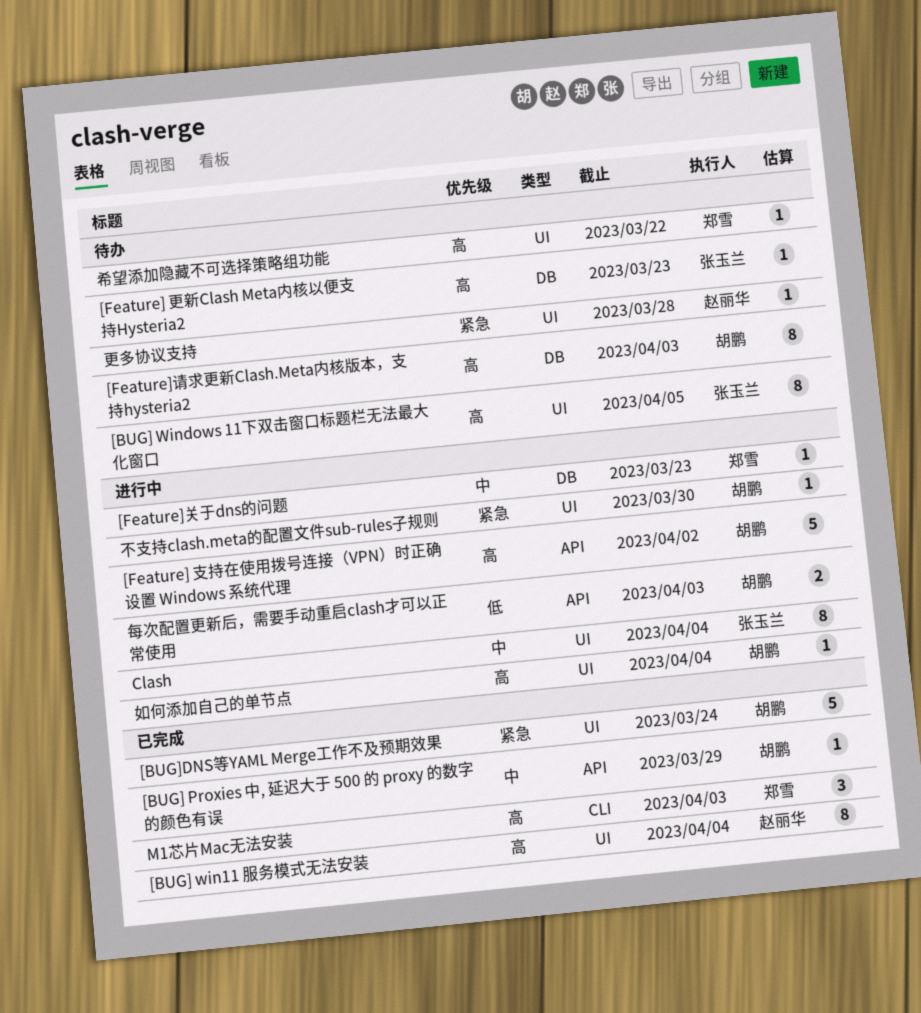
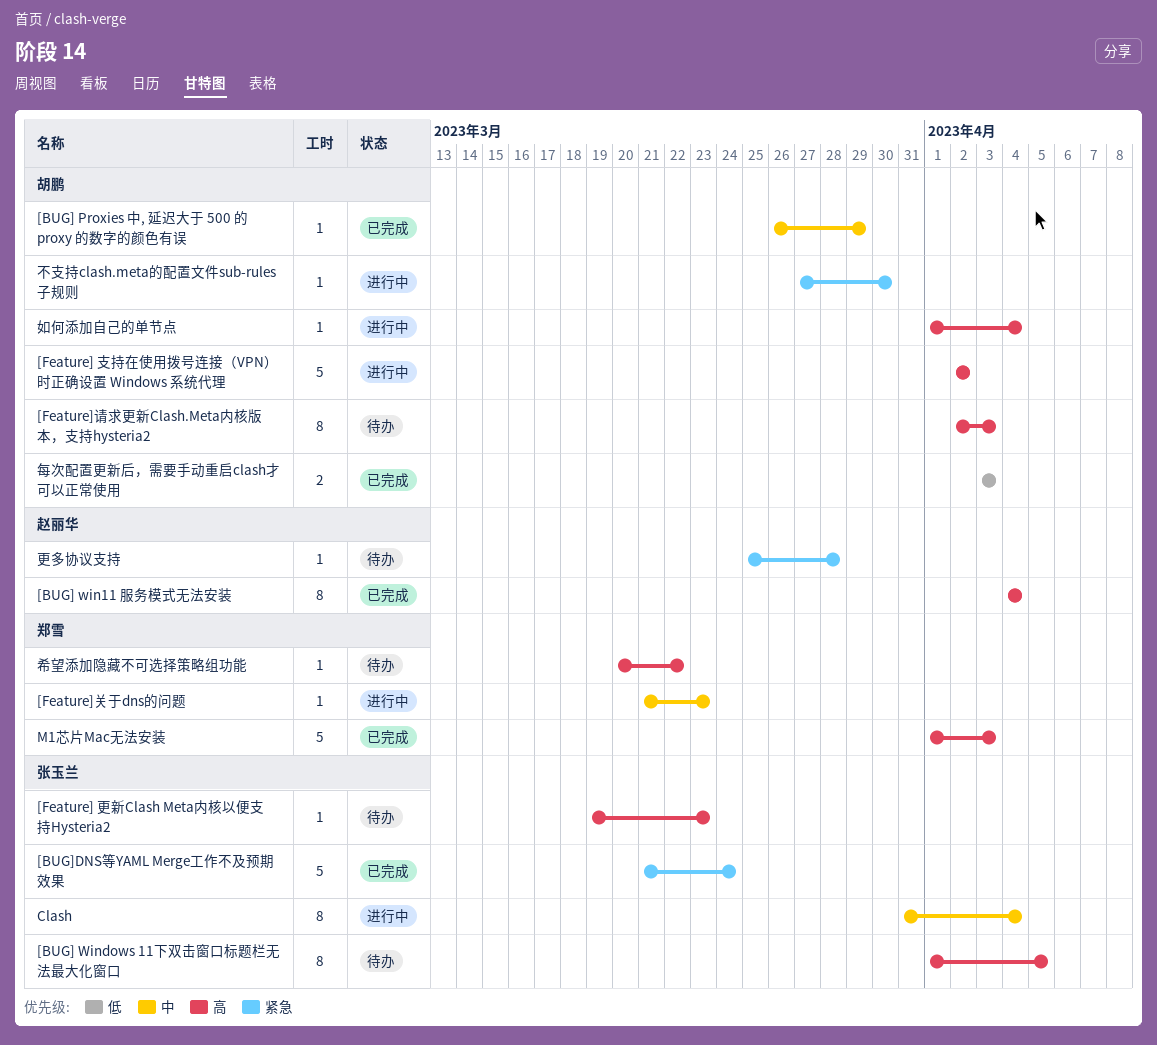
[BUG]DNS等YAML Merge工作不及预期效果, owner: 胡鹏 -> 张玉兰
M1芯片Mac无法安装, estimate: 3 -> 5
每次配置更新后，需要手动重启clash才可以正常使用, status: 进行中 -> 已完成

